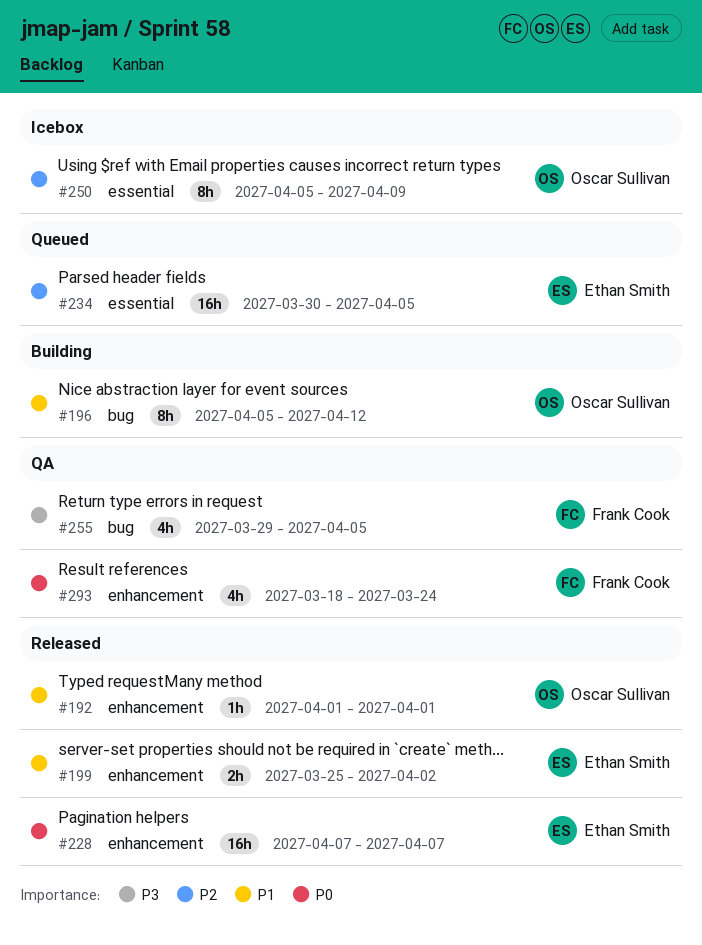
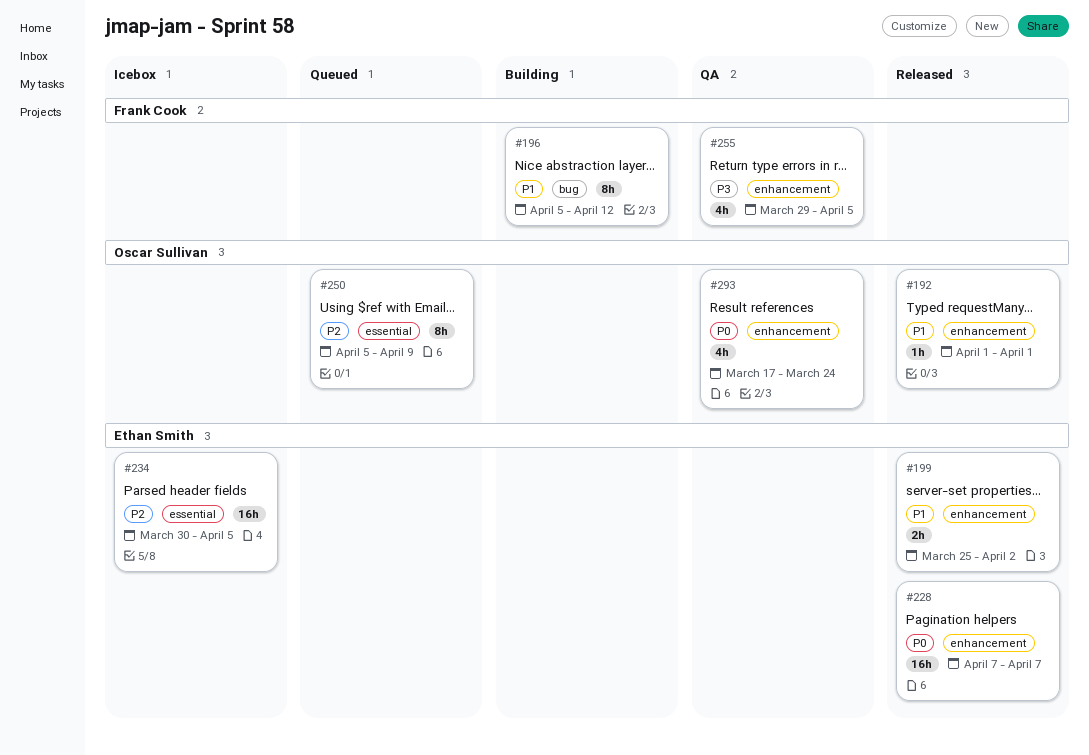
#196, owner: Oscar Sullivan -> Frank Cook
#234, status: Queued -> Icebox
#250, status: Icebox -> Queued
#255, label: bug -> enhancement
#293, owner: Frank Cook -> Oscar Sullivan
#293, start: Mar 18 -> Mar 17

